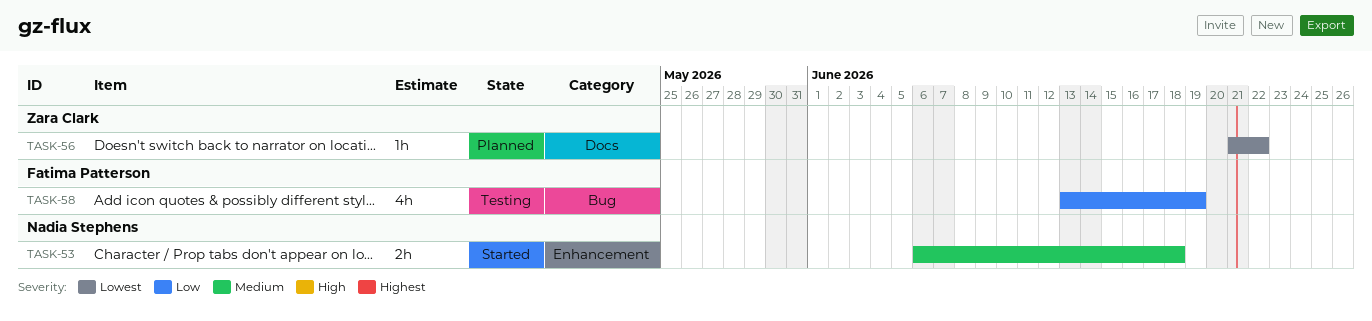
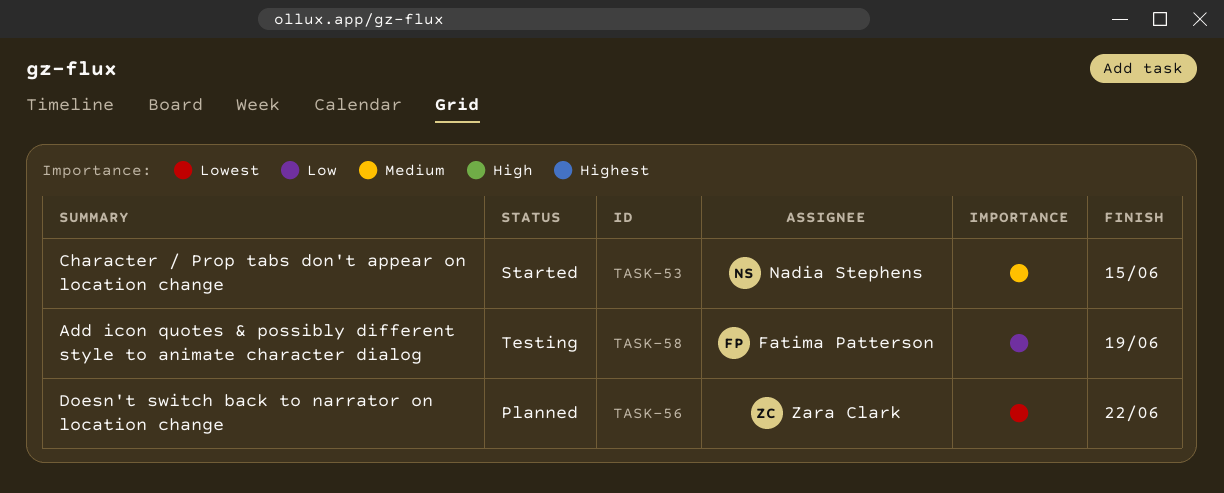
TASK-53, due: Jun 18 -> Jun 15

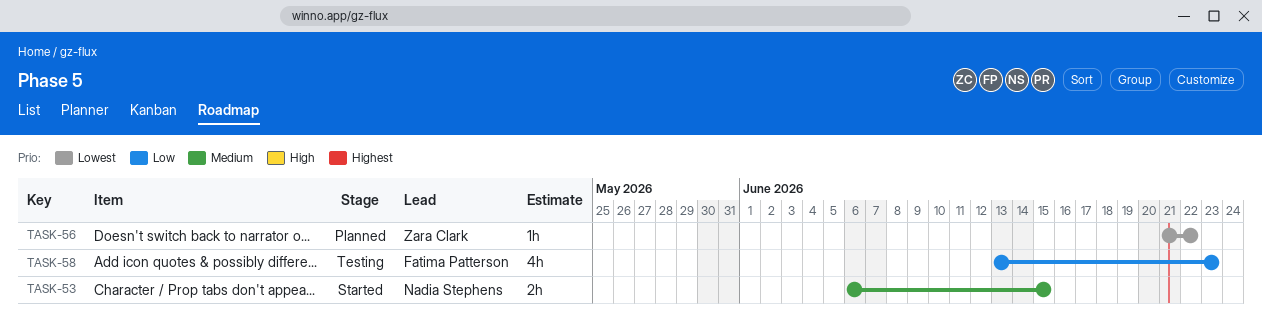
TASK-58, due: Jun 19 -> Jun 23

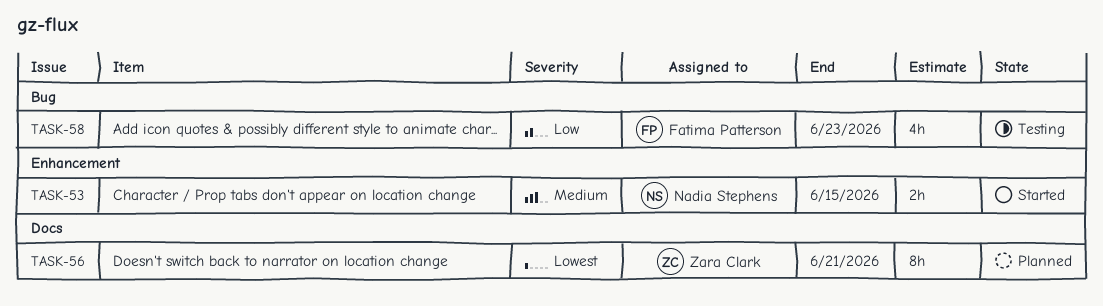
TASK-56, estimate: 1h -> 8h
TASK-56, due: Jun 22 -> Jun 21

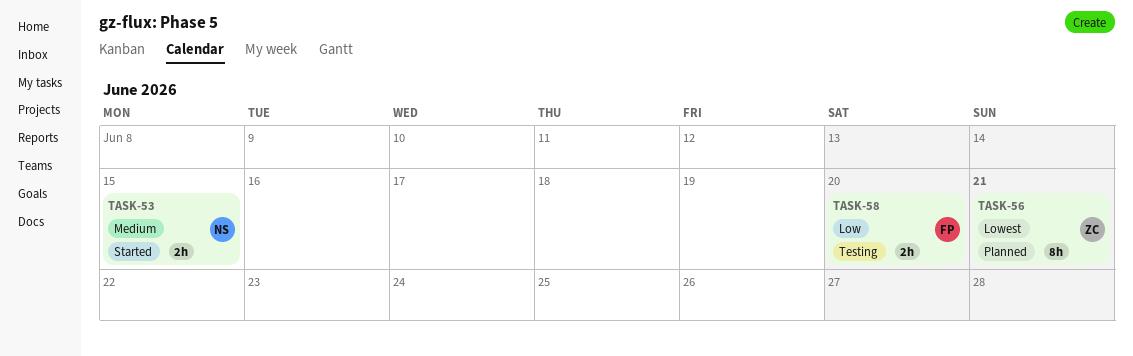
TASK-58, estimate: 4h -> 2h
TASK-58, due: Jun 23 -> Jun 20

